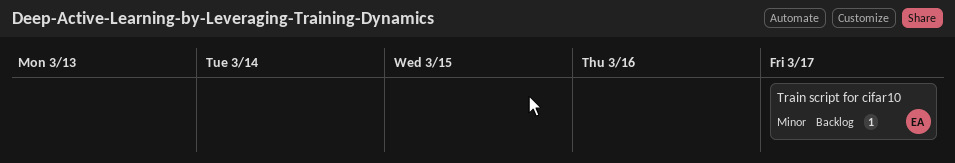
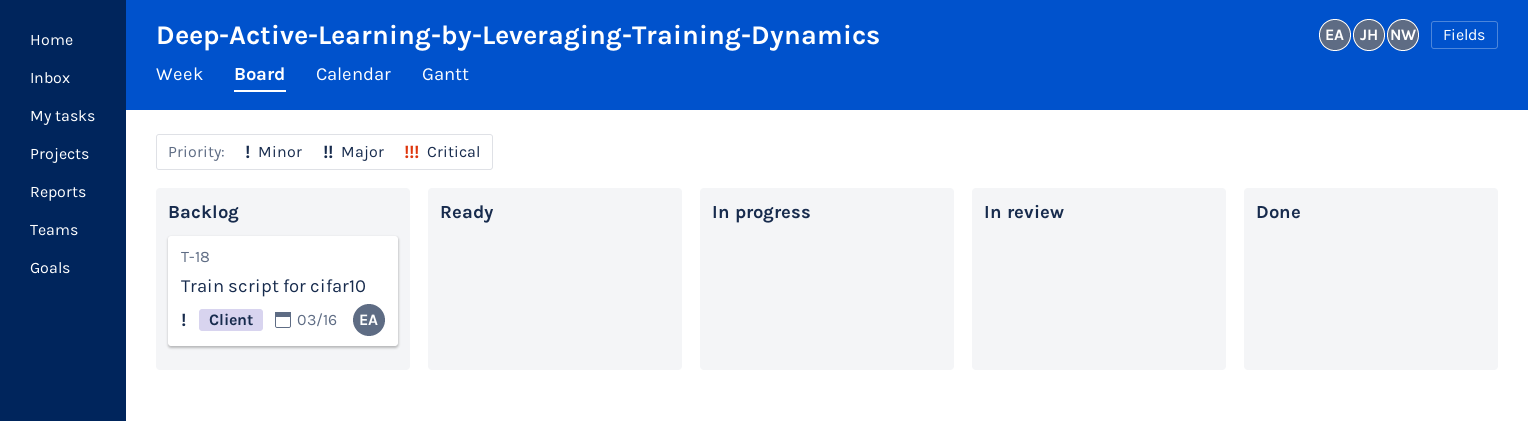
Train script for cifar10, due: Mar 17 -> Mar 16

